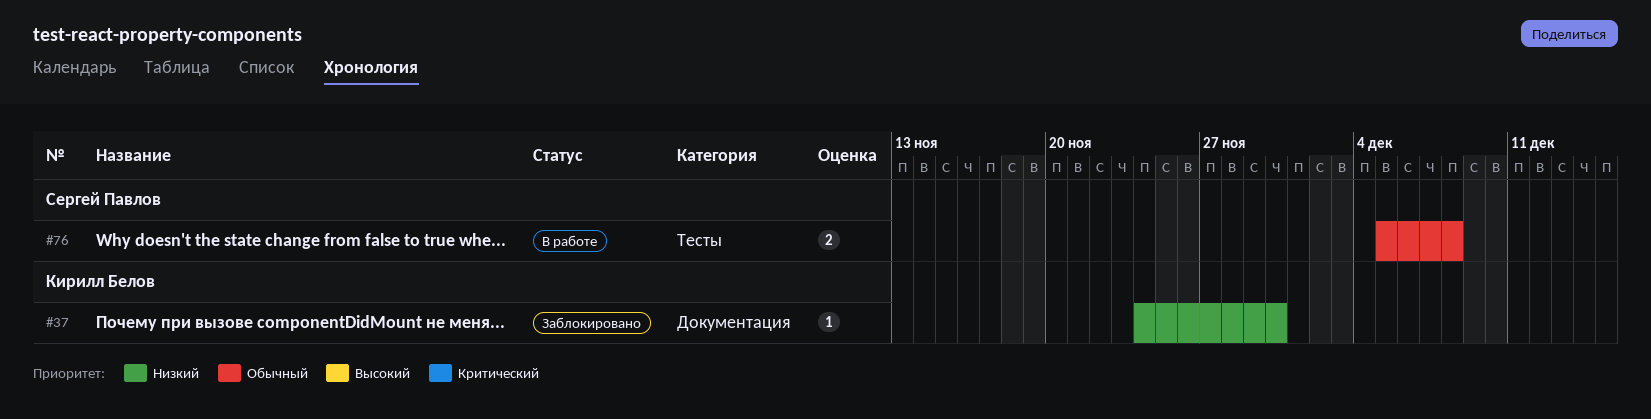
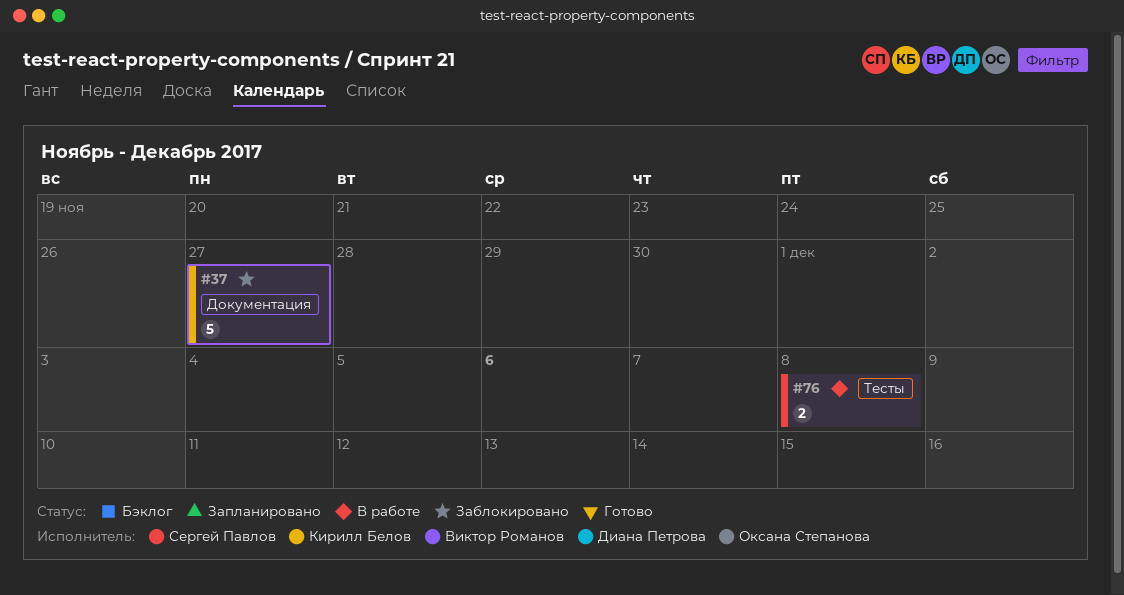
#37, estimate: 1 -> 5
#37, due: Nov 30 -> Nov 27

